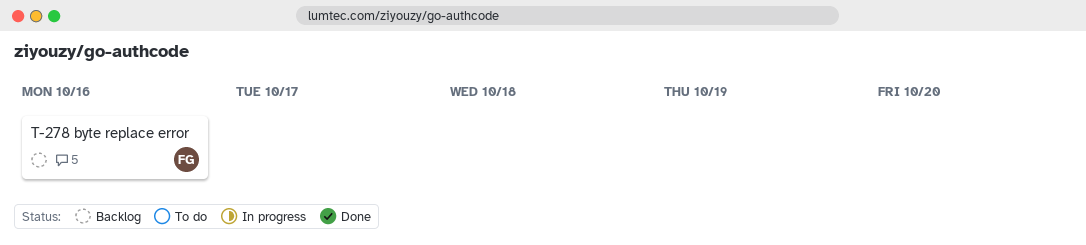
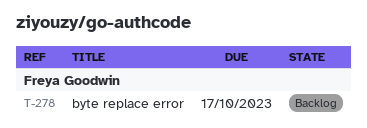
T-278, due: Oct 16 -> Oct 17

